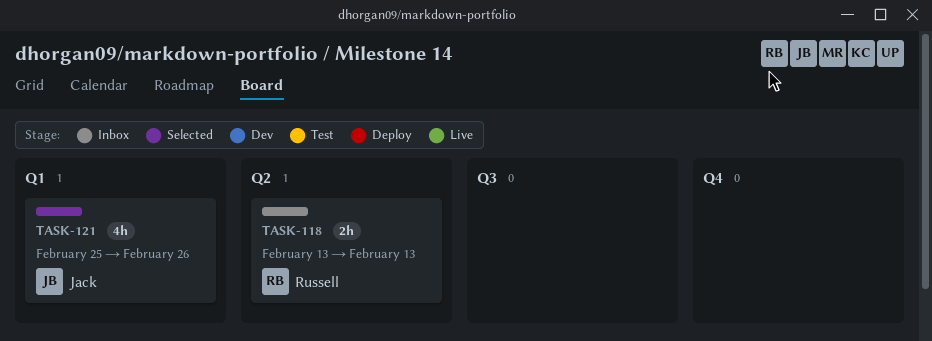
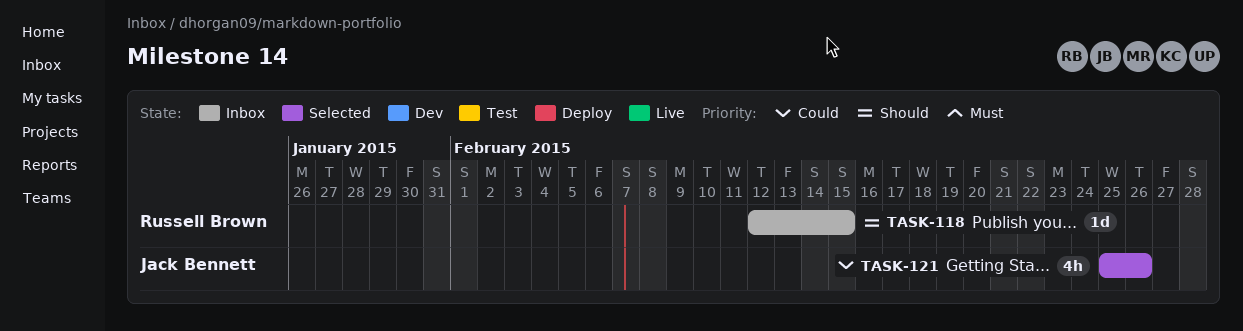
TASK-118, estimate: 2h -> 1d
TASK-118, start: Feb 13 -> Feb 12
TASK-118, due: Feb 13 -> Feb 15

